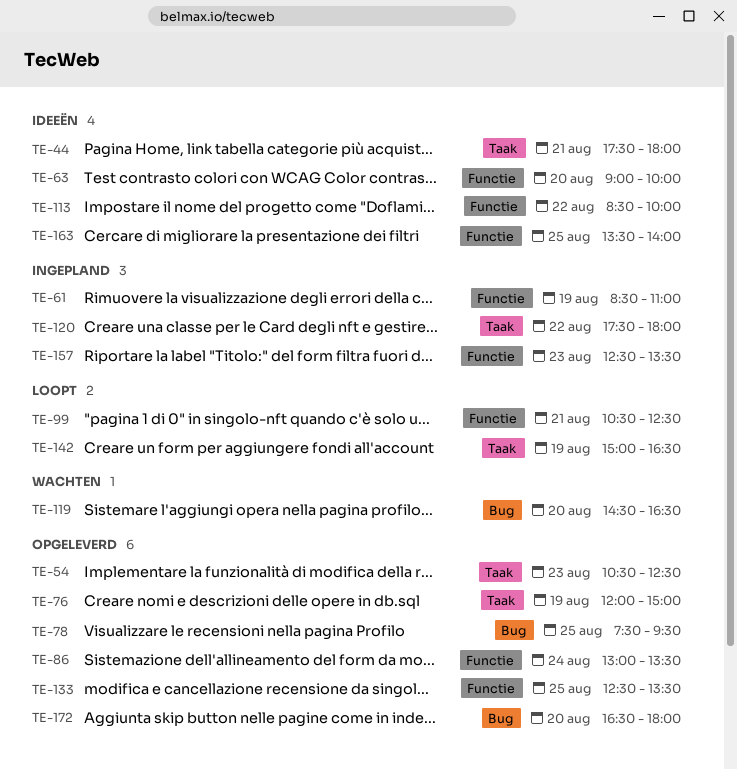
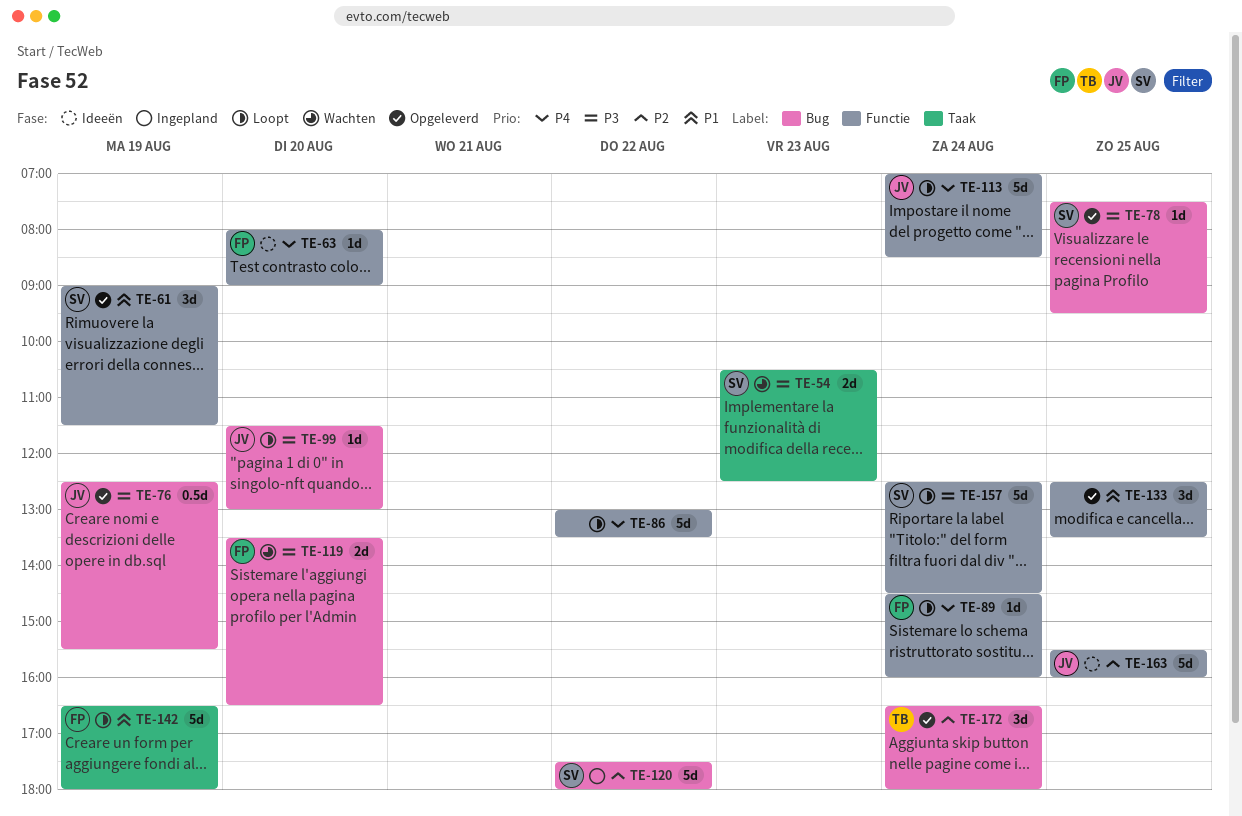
TE-44: present -> none
TE-54, status: Opgeleverd -> Wachten
TE-61, status: Ingepland -> Opgeleverd
TE-61, begins: 08:30 -> 09:00
TE-61, ends: 11:00 -> 11:30
TE-63, begins: 09:00 -> 08:00
TE-63, ends: 10:00 -> 09:00
TE-76, label: Taak -> Bug
TE-76, begins: 12:00 -> 12:30
TE-76, ends: 15:00 -> 15:30
TE-86, status: Opgeleverd -> Loopt
TE-86, day: Aug 24 -> Aug 22
TE-89: none -> present
TE-99, label: Functie -> Bug
TE-99, day: Aug 21 -> Aug 20
TE-99, begins: 10:30 -> 11:30
TE-99, ends: 12:30 -> 13:00
TE-113, status: Ideeën -> Loopt
TE-113, day: Aug 22 -> Aug 24
TE-113, begins: 08:30 -> 07:00
TE-113, ends: 10:00 -> 08:30
TE-119, begins: 14:30 -> 13:30
TE-120, label: Taak -> Bug
TE-142, begins: 15:00 -> 16:30
TE-142, ends: 16:30 -> 18:00
TE-157, status: Ingepland -> Loopt
TE-157, day: Aug 23 -> Aug 24
TE-157, ends: 13:30 -> 14:30
TE-163, begins: 13:30 -> 15:30
TE-163, ends: 14:00 -> 16:00
TE-172, day: Aug 20 -> Aug 24

